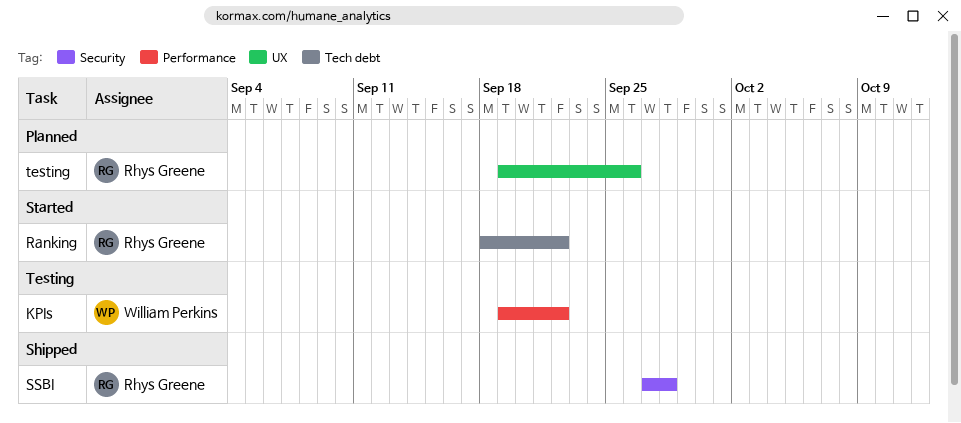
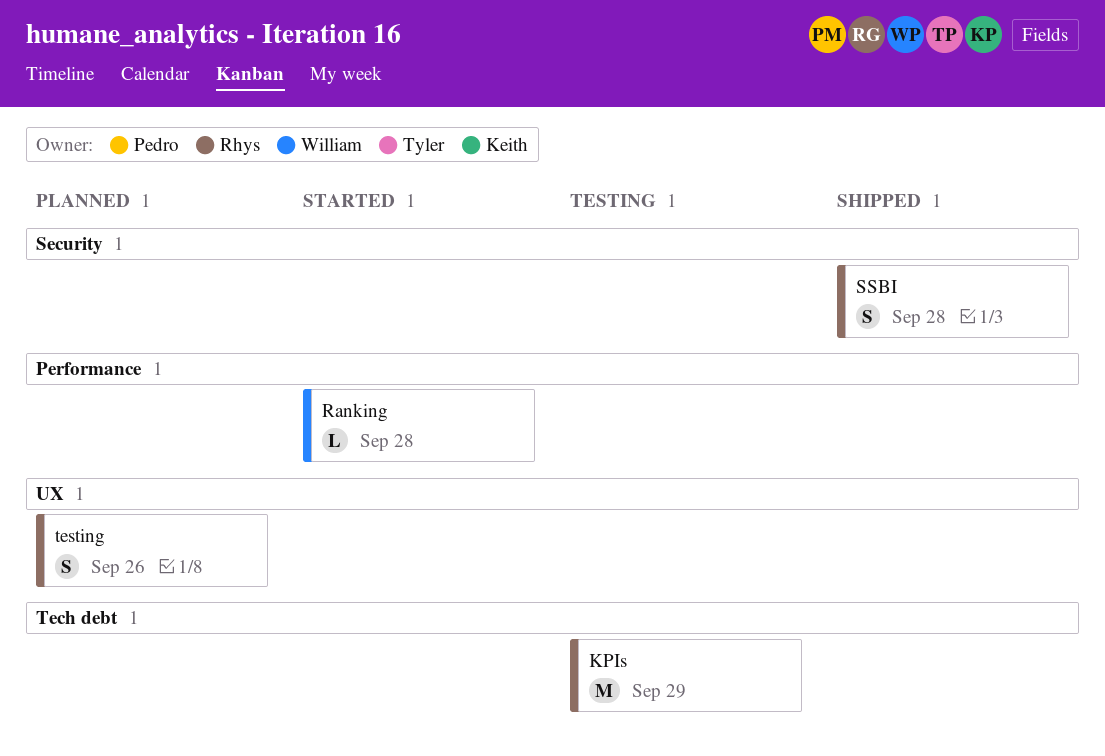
KPIs, owner: William Perkins -> Rhys Greene
KPIs, label: Performance -> Tech debt
KPIs, due: Sep 22 -> Sep 29
Ranking, owner: Rhys Greene -> William Perkins
Ranking, label: Tech debt -> Performance
Ranking, due: Sep 22 -> Sep 28

